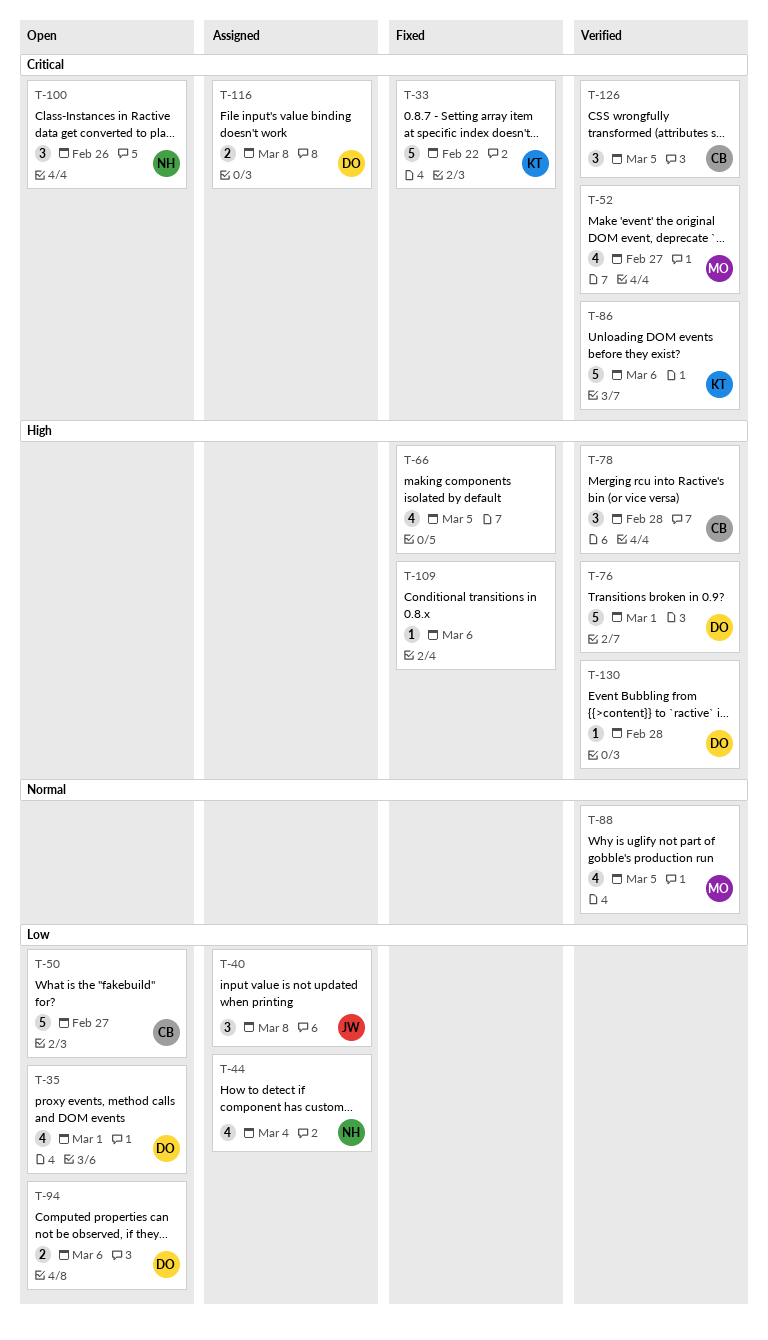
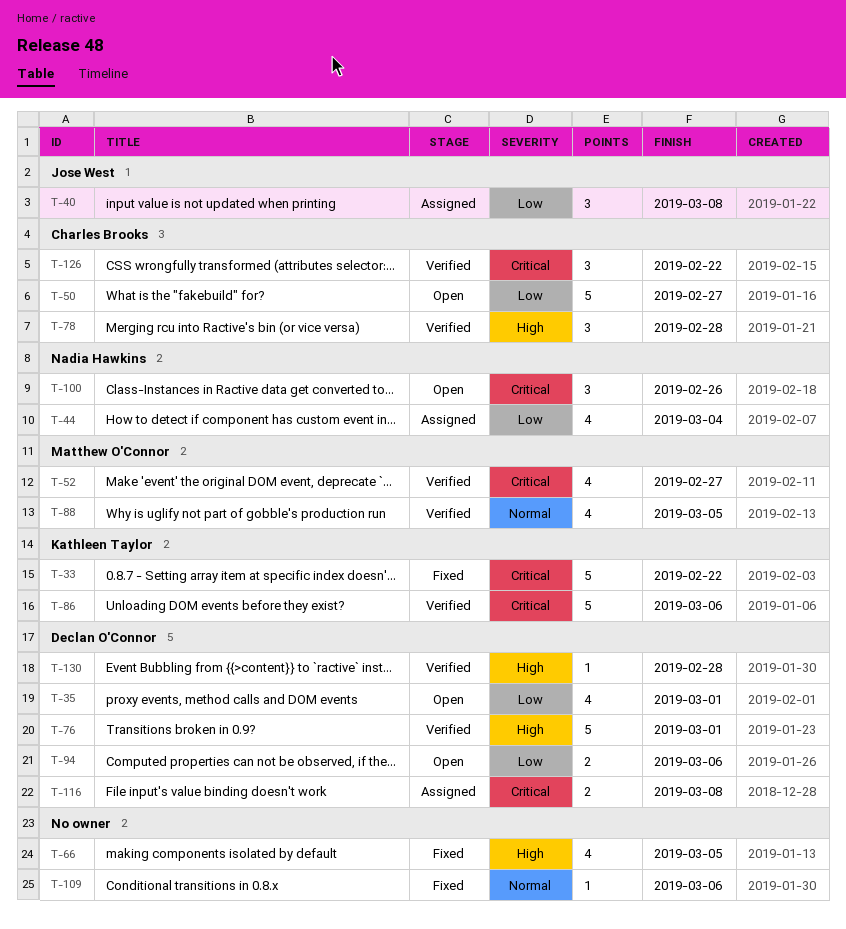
T-109, priority: High -> Normal
T-126, due: Mar 5 -> Feb 22

